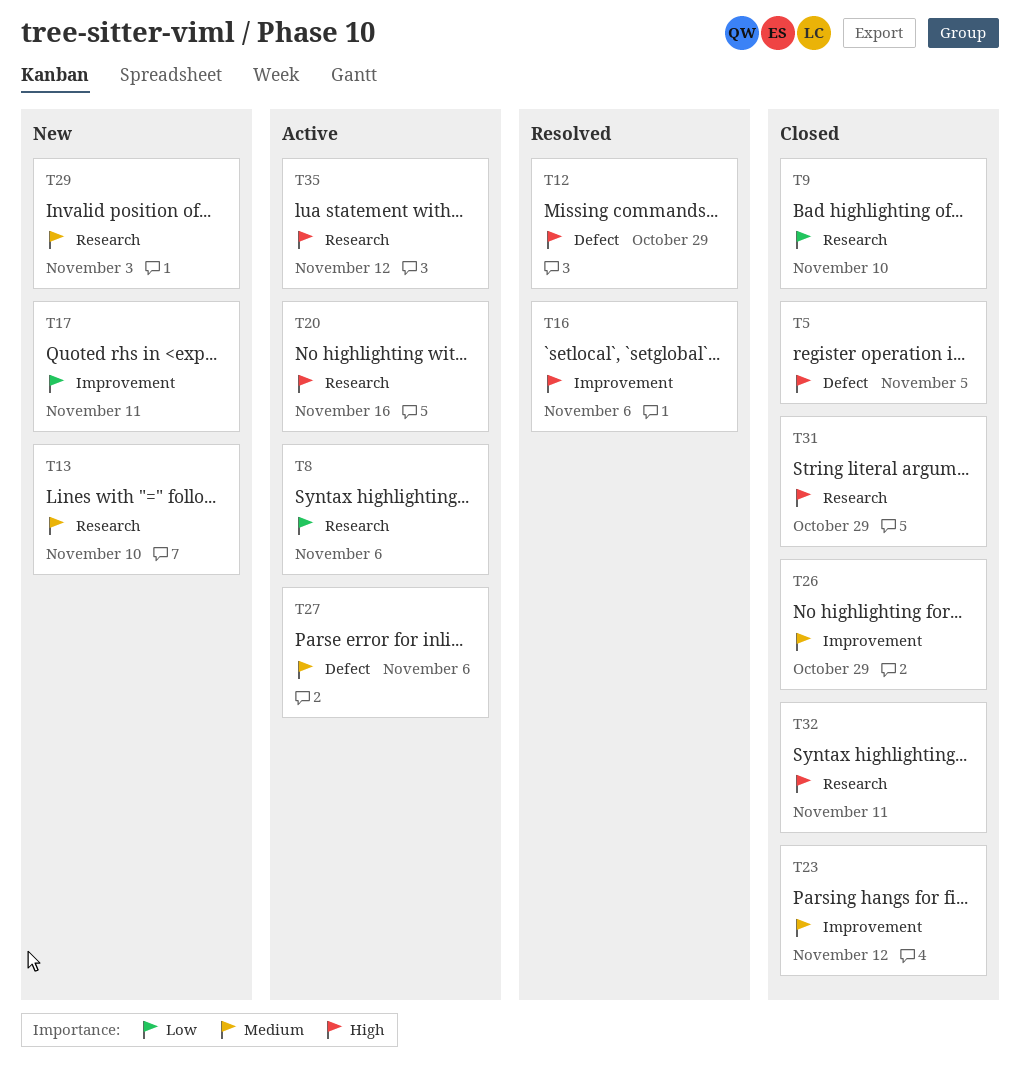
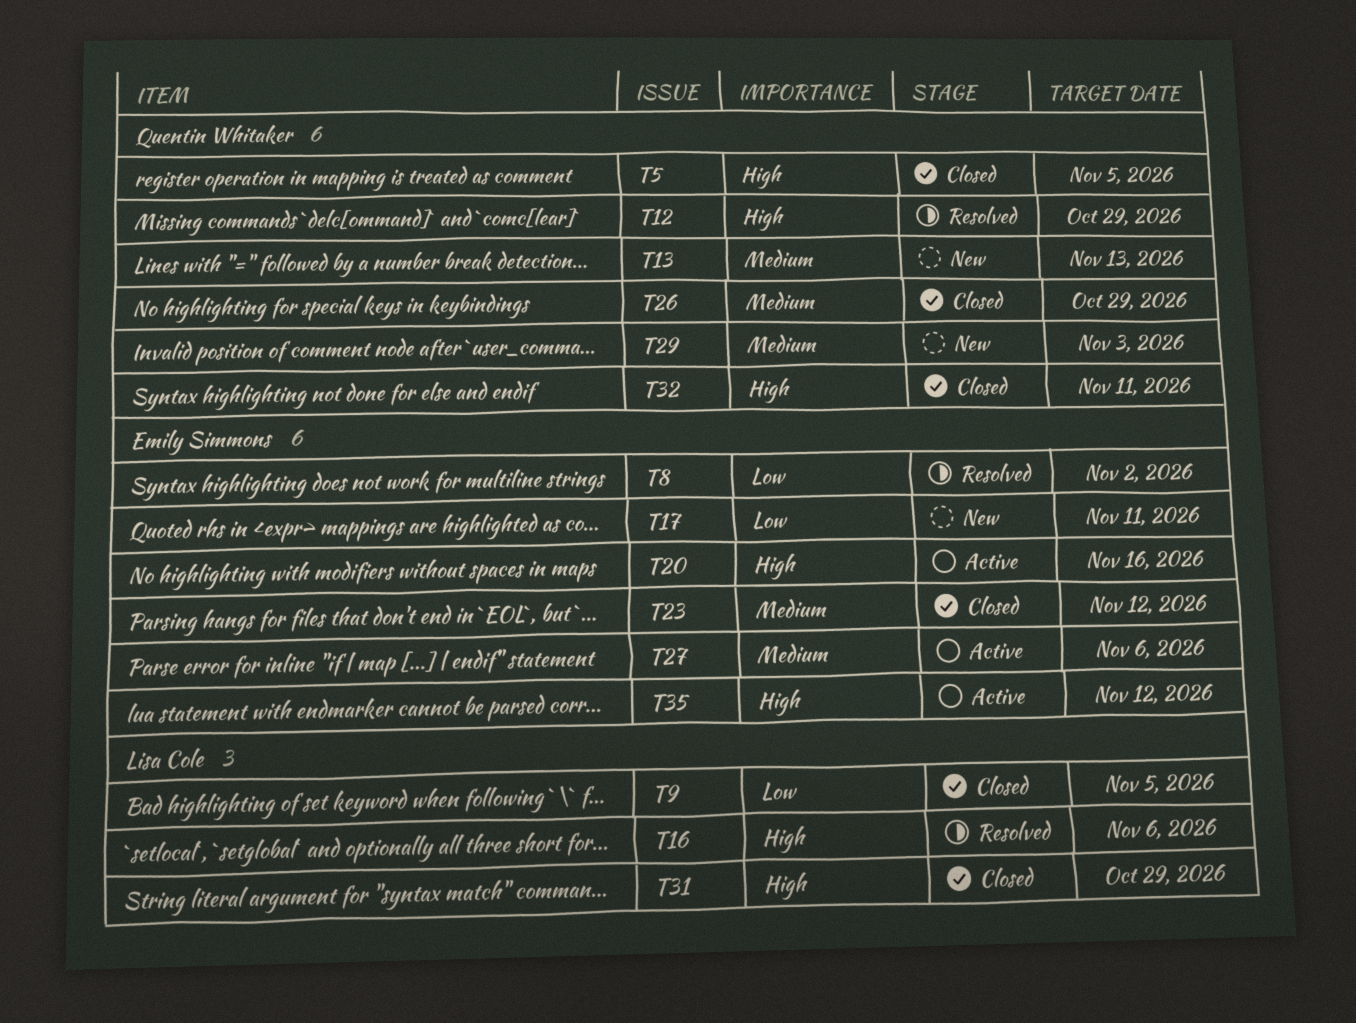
T8, status: Active -> Resolved
T8, due: Nov 6 -> Nov 2
T9, due: Nov 10 -> Nov 5
T13, due: Nov 10 -> Nov 13

